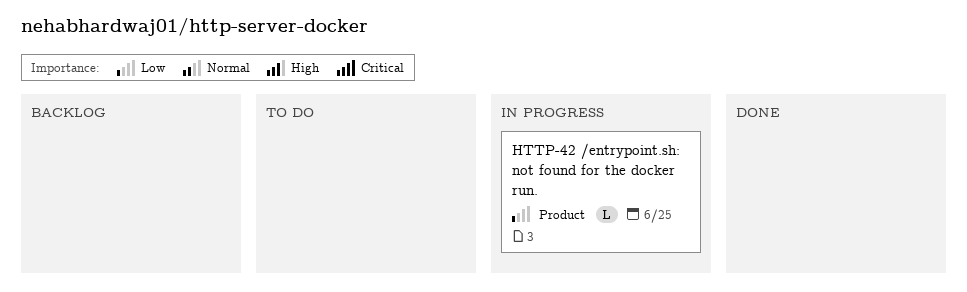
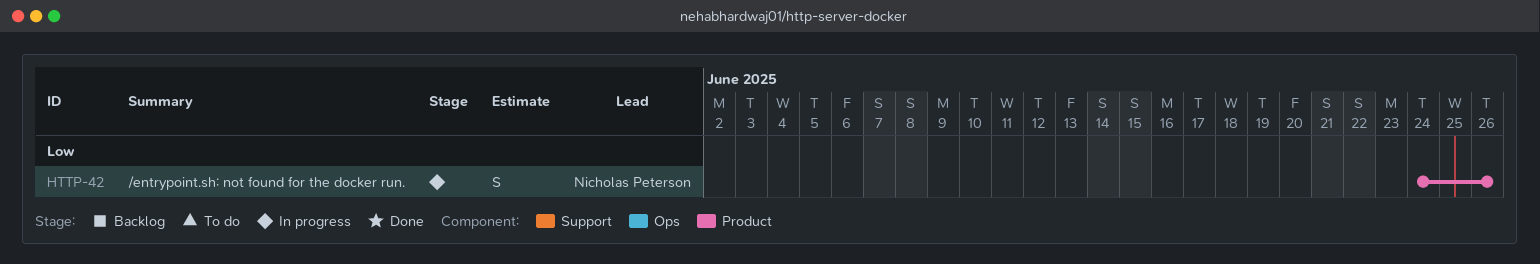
HTTP-42, estimate: L -> S
HTTP-42, due: Jun 25 -> Jun 26

